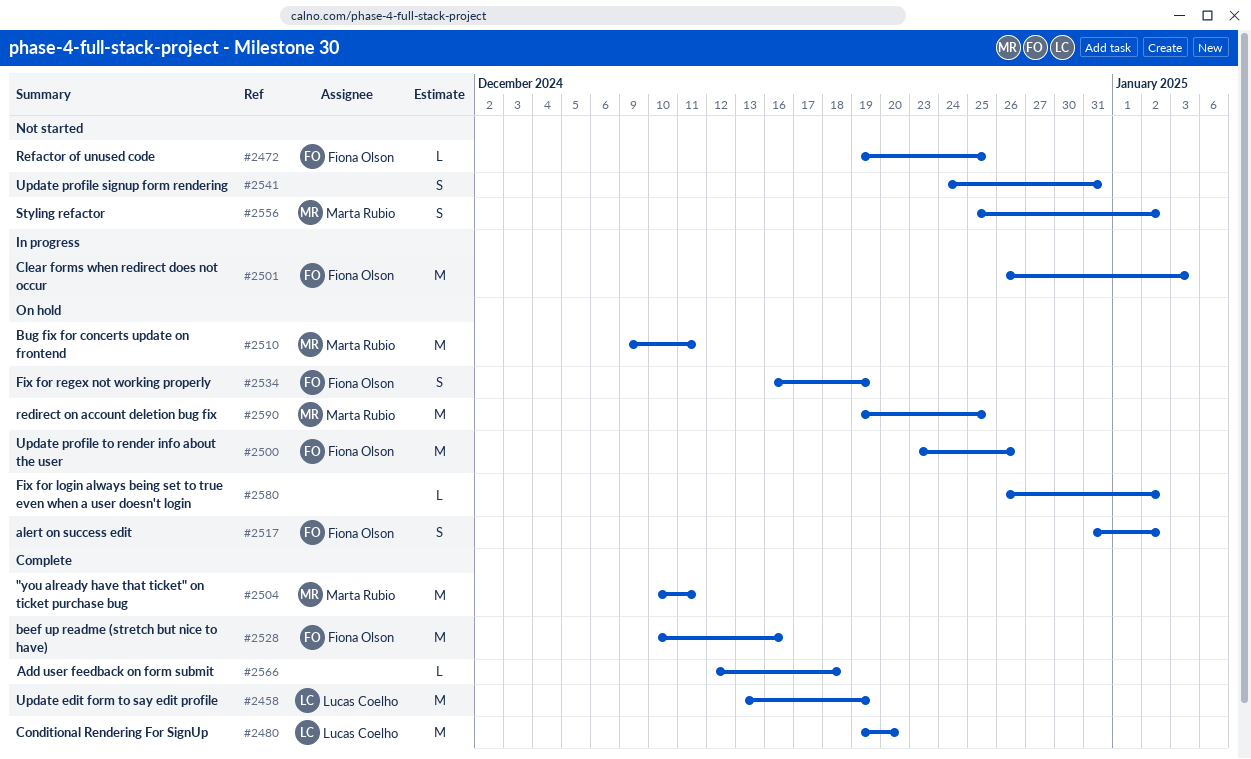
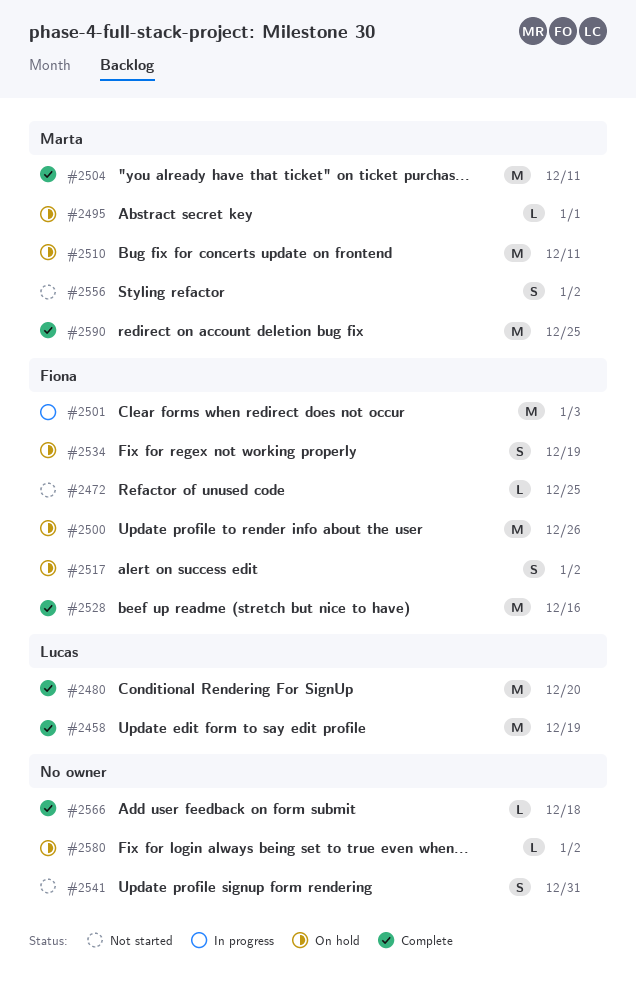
#2495: none -> present
#2590, status: On hold -> Complete

